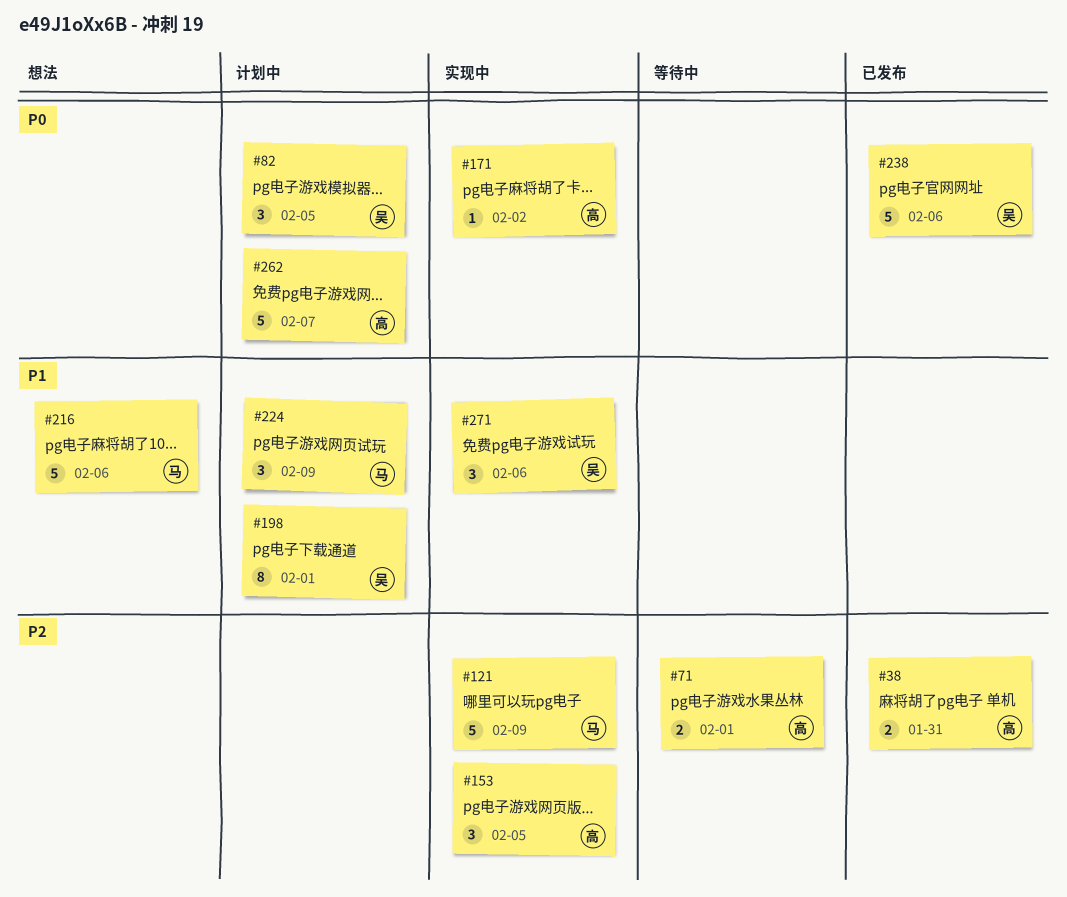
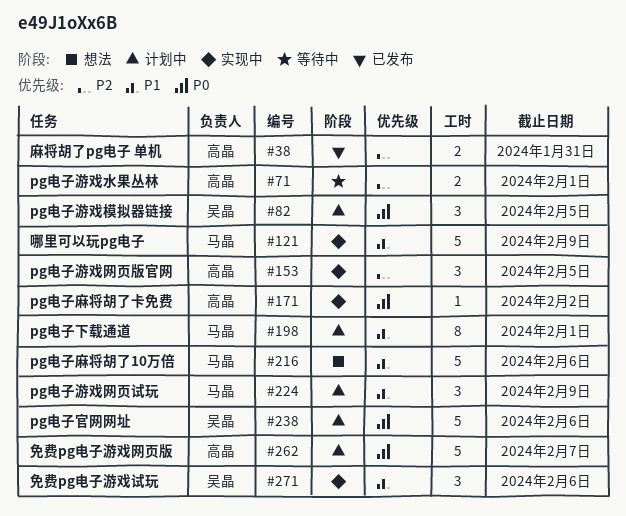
#121, priority: P2 -> P1
#198, owner: 吴晶 -> 马晶
#238, status: 已发布 -> 计划中

